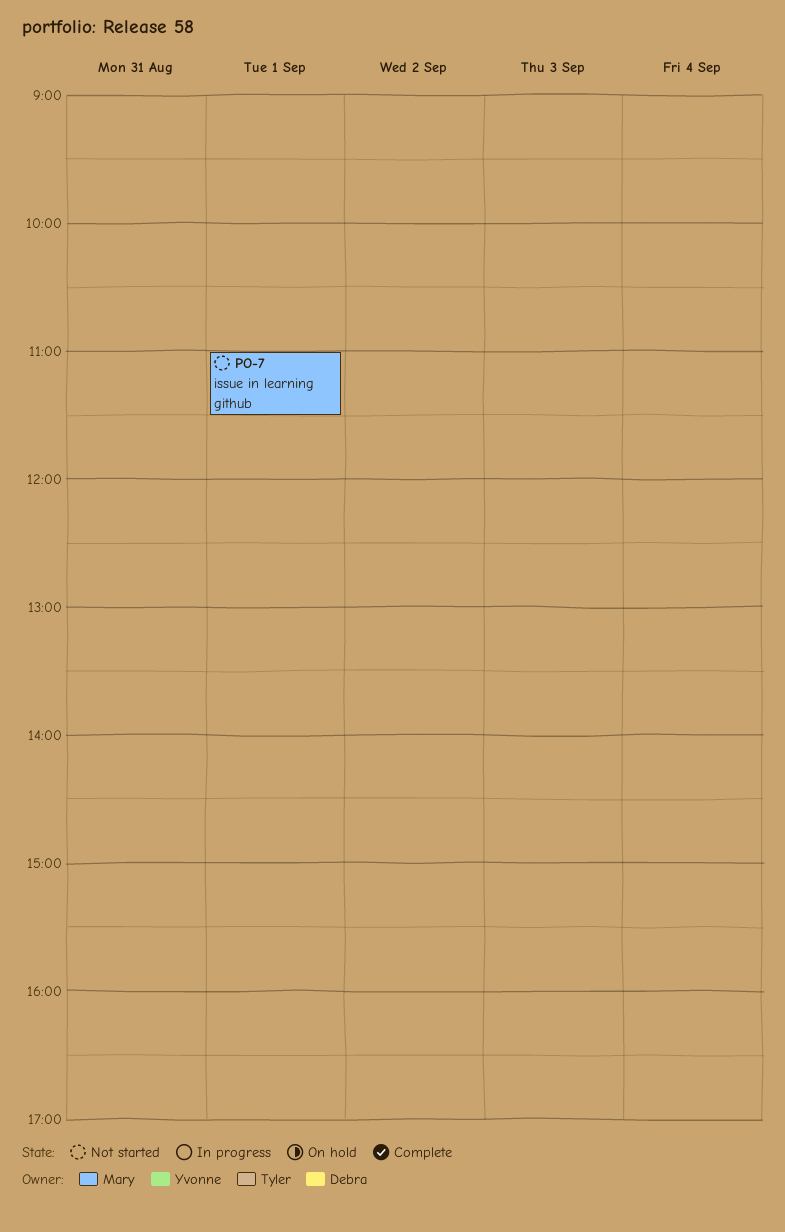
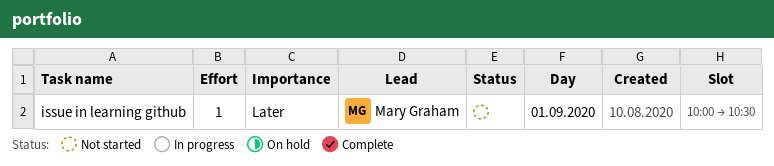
issue in learning github, begins: 11:00 -> 10:00
issue in learning github, ends: 11:30 -> 10:30

